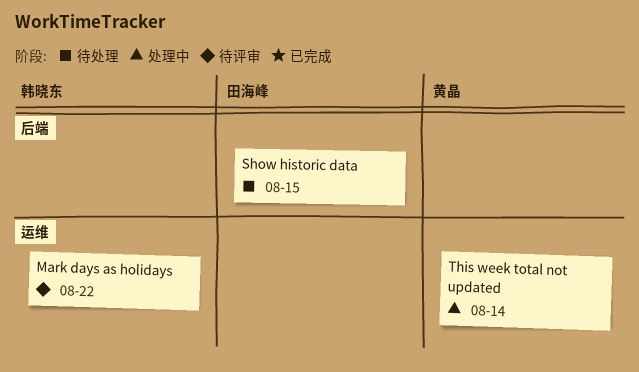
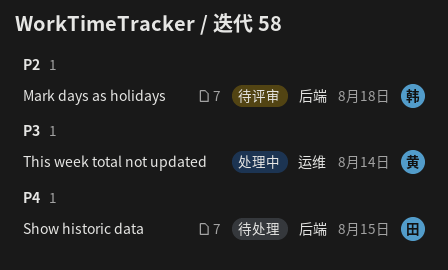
Mark days as holidays, label: 运维 -> 后端
Mark days as holidays, due: Aug 22 -> Aug 18

